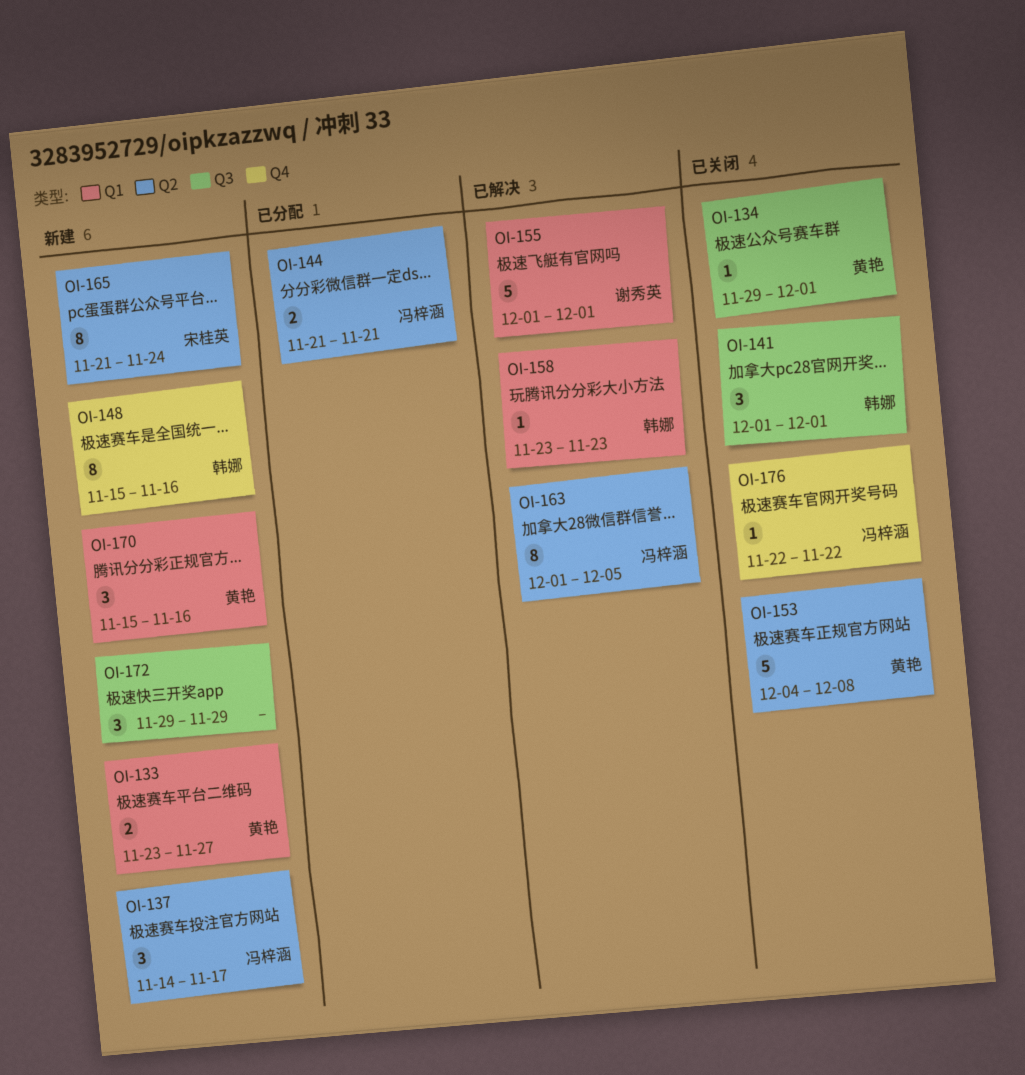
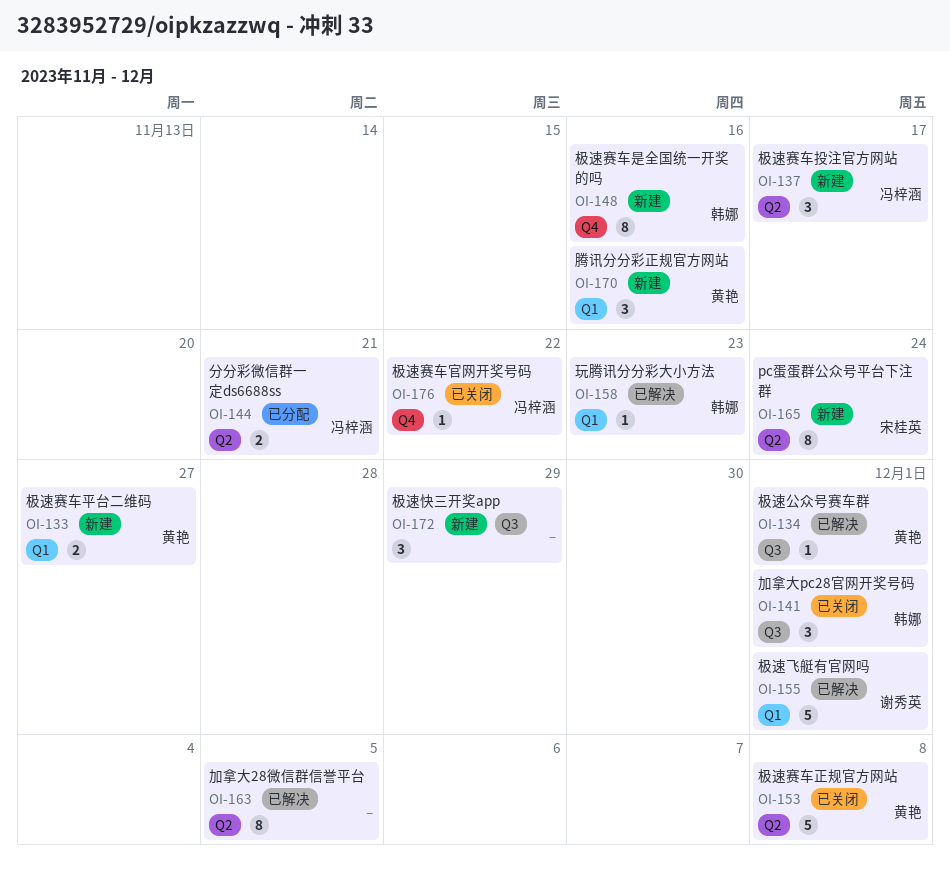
OI-134, status: 已关闭 -> 已解决
OI-163, owner: 冯梓涵 -> none

